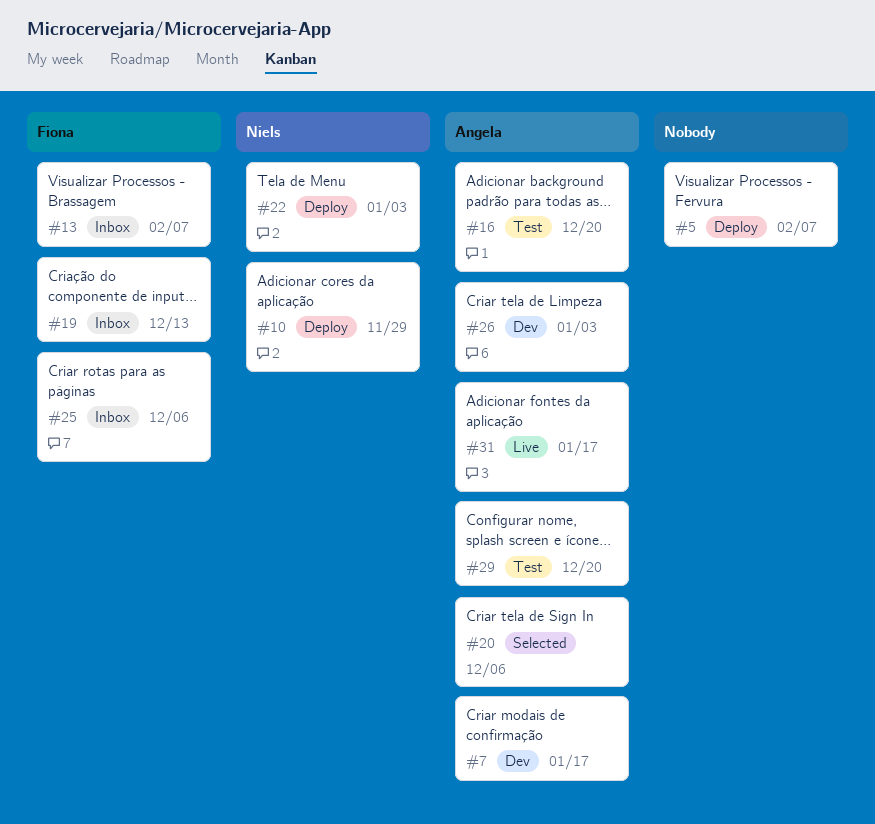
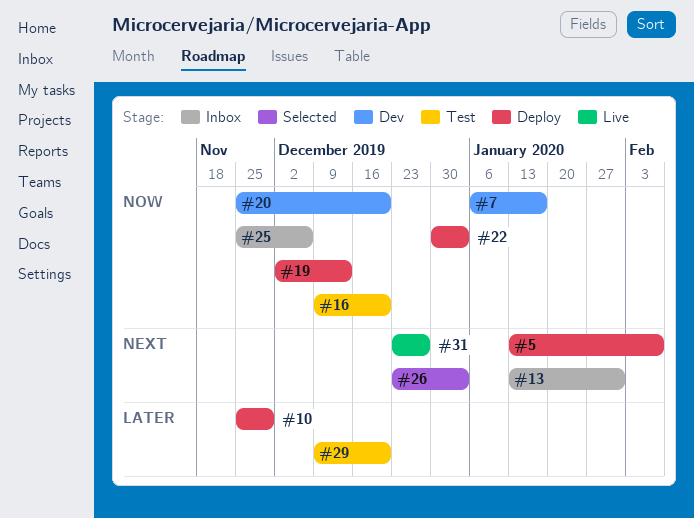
#13, due: Feb 7 -> Jan 31
#19, status: Inbox -> Deploy
#20, status: Selected -> Dev
#20, due: Dec 6 -> Dec 20
#26, status: Dev -> Selected
#31, due: Jan 17 -> Dec 27

